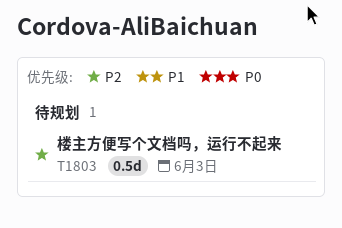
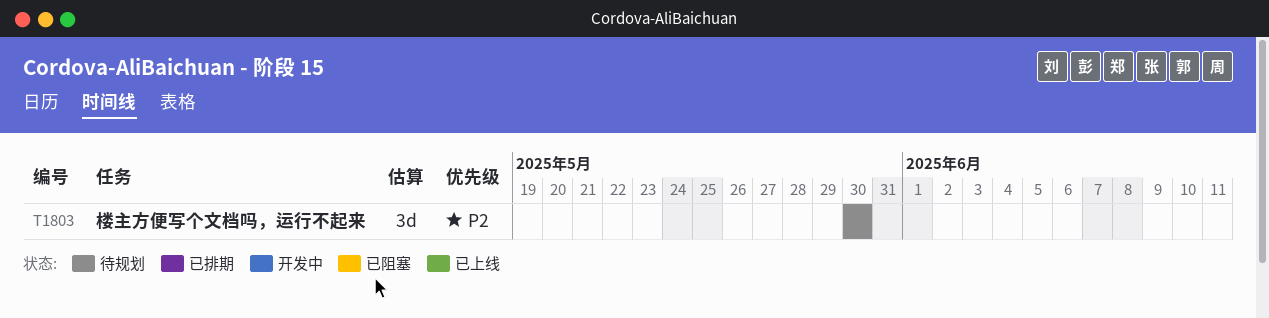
T1803, estimate: 0.5d -> 3d
T1803, due: Jun 3 -> May 30

